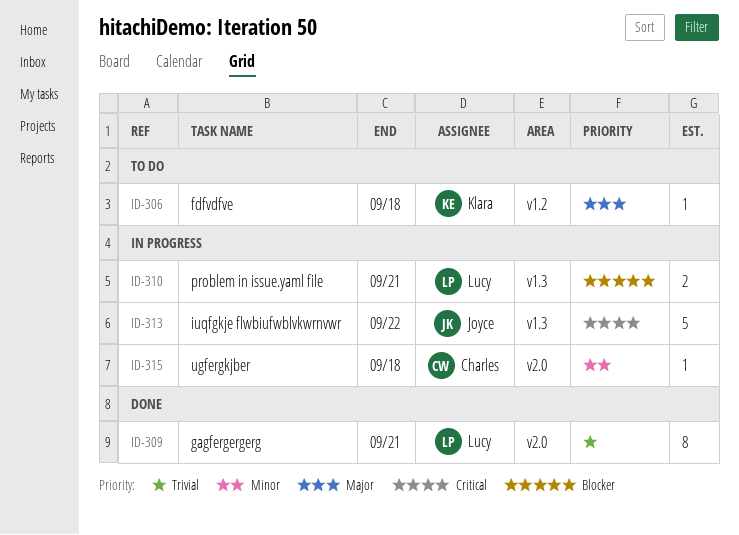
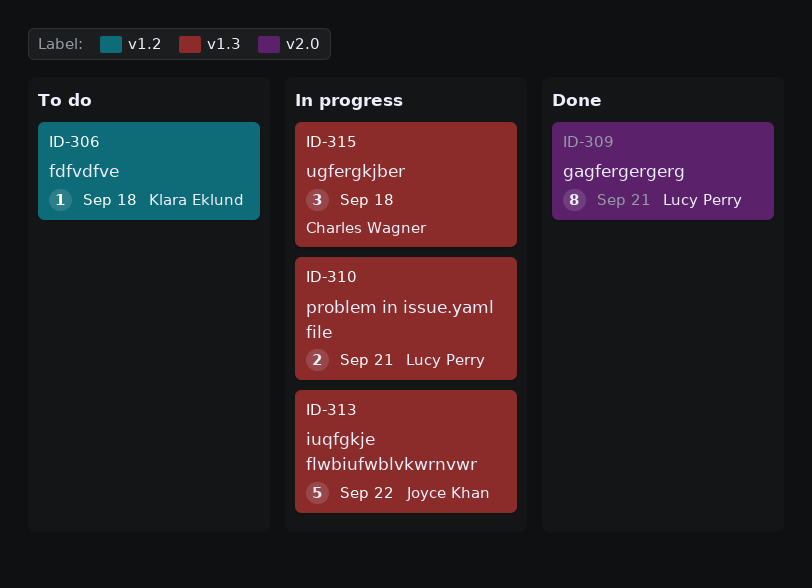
ID-315, label: v2.0 -> v1.3
ID-315, estimate: 1 -> 3

